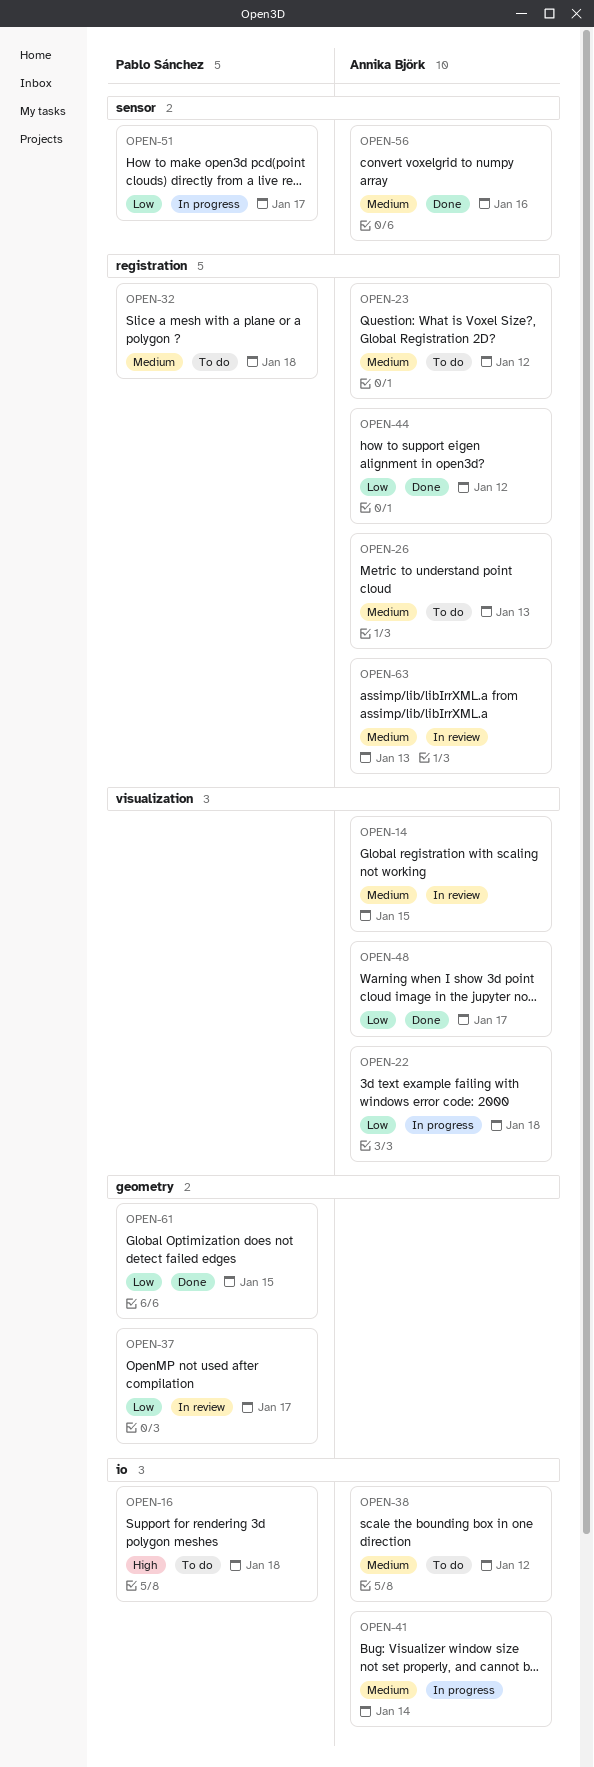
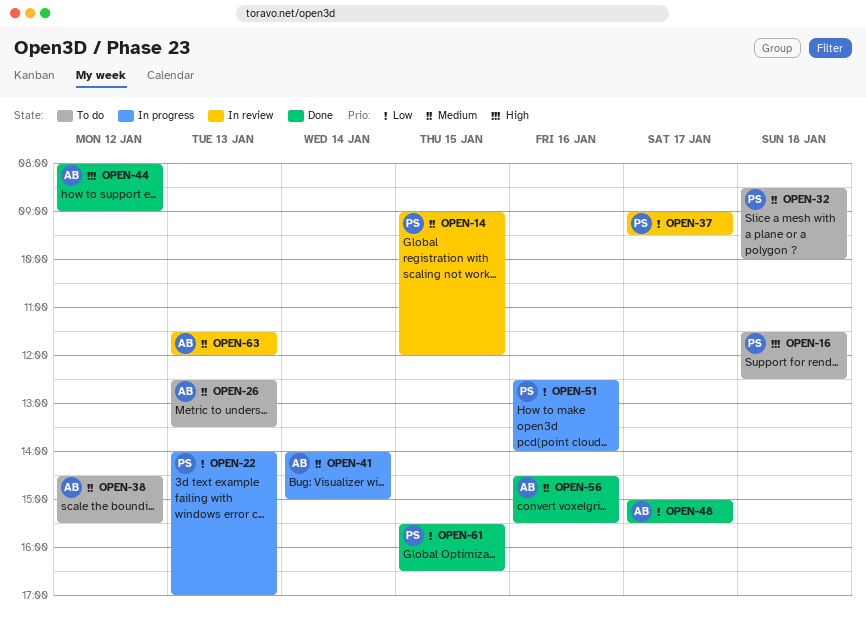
OPEN-14, owner: Annika Björk -> Pablo Sánchez
OPEN-22, owner: Annika Björk -> Pablo Sánchez
OPEN-22, day: Jan 18 -> Jan 13
OPEN-23: present -> none
OPEN-44, priority: Low -> High
OPEN-51, day: Jan 17 -> Jan 16

